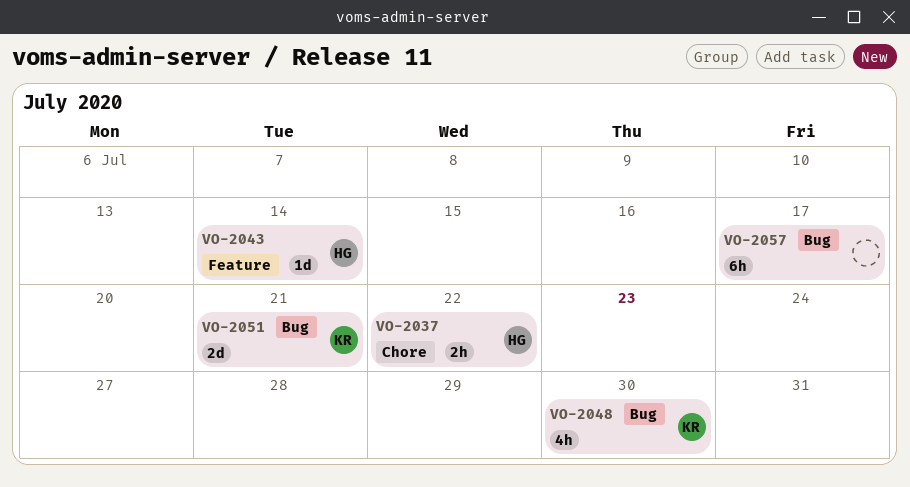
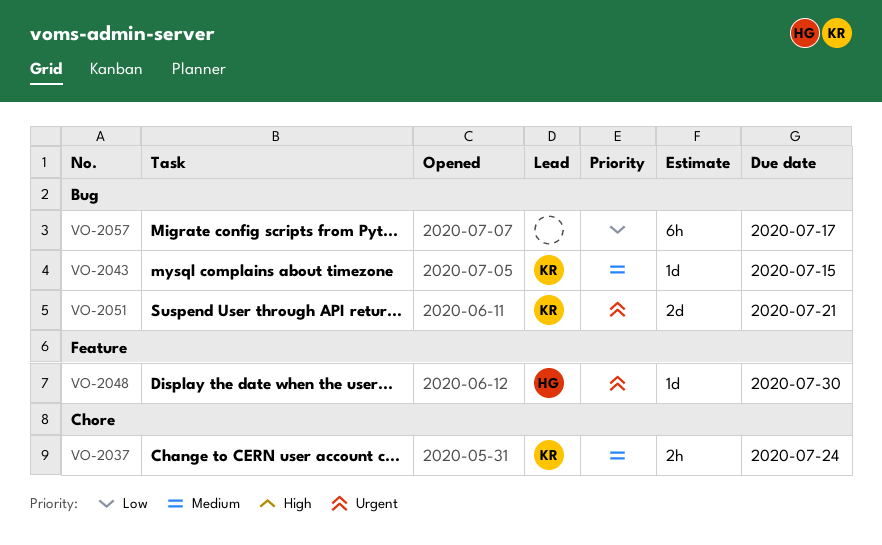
VO-2037, owner: HG -> KR
VO-2037, due: Jul 22 -> Jul 24
VO-2043, owner: HG -> KR
VO-2043, label: Feature -> Bug
VO-2043, due: Jul 14 -> Jul 15
VO-2048, owner: KR -> HG
VO-2048, label: Bug -> Feature
VO-2048, estimate: 4h -> 1d

